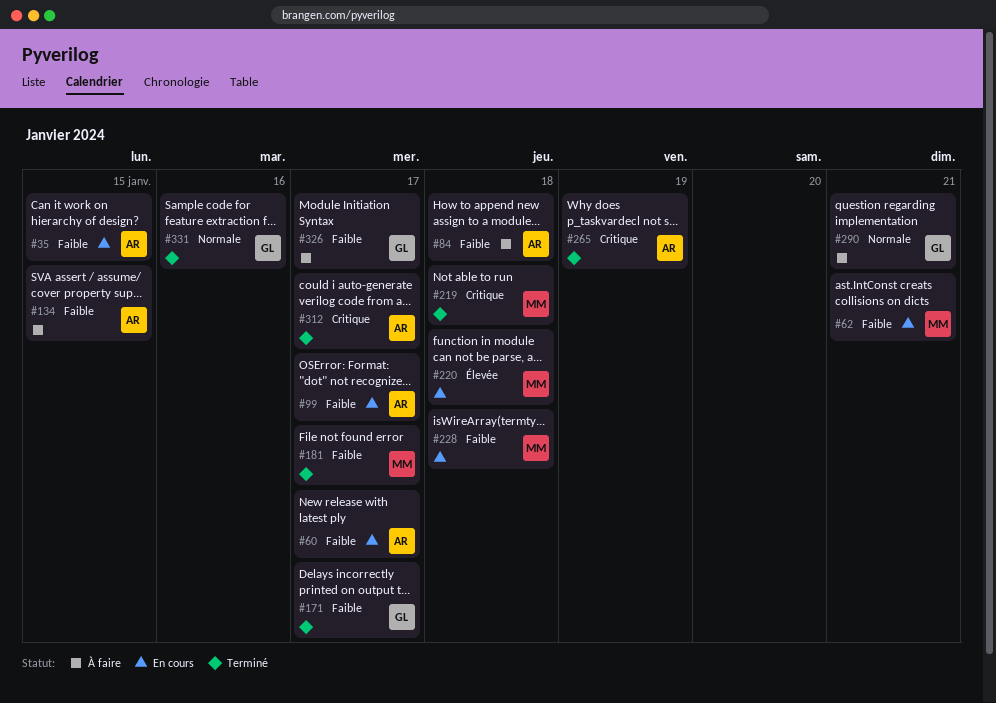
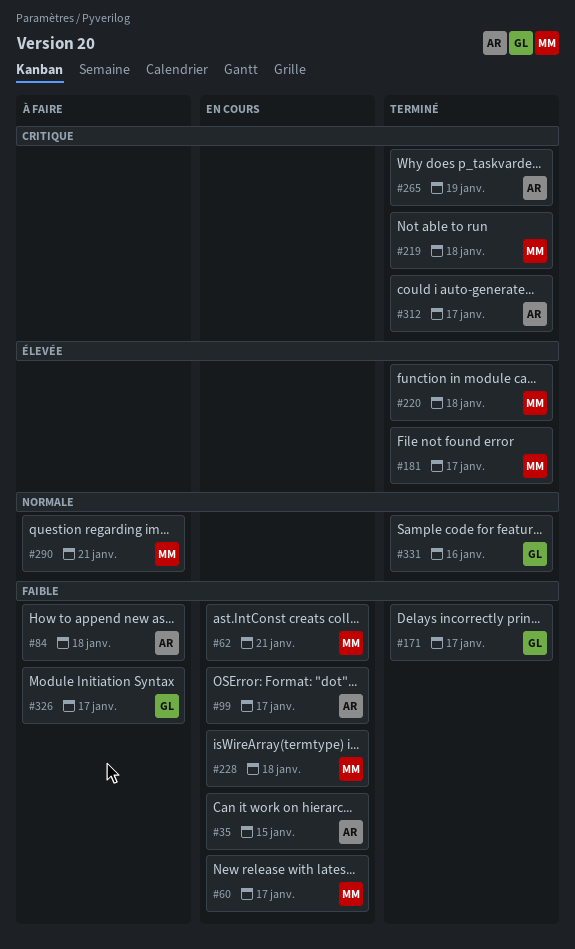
#60, owner: AR -> MM
#134: present -> none
#181, priority: Faible -> Élevée
#220, status: En cours -> Terminé
#290, owner: GL -> MM

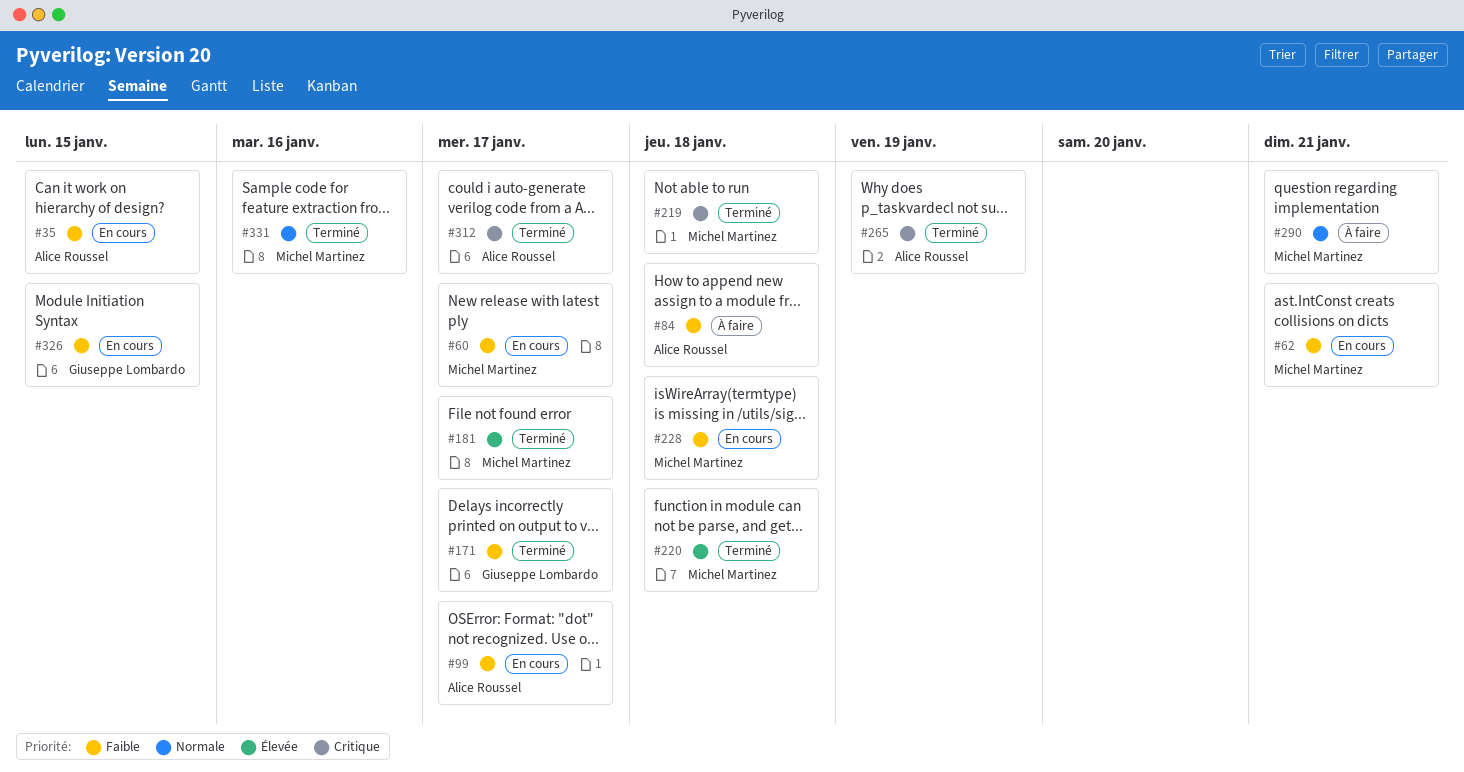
#326, status: À faire -> En cours
#326, due: Jan 17 -> Jan 15
#331, owner: Giuseppe Lombardo -> Michel Martinez

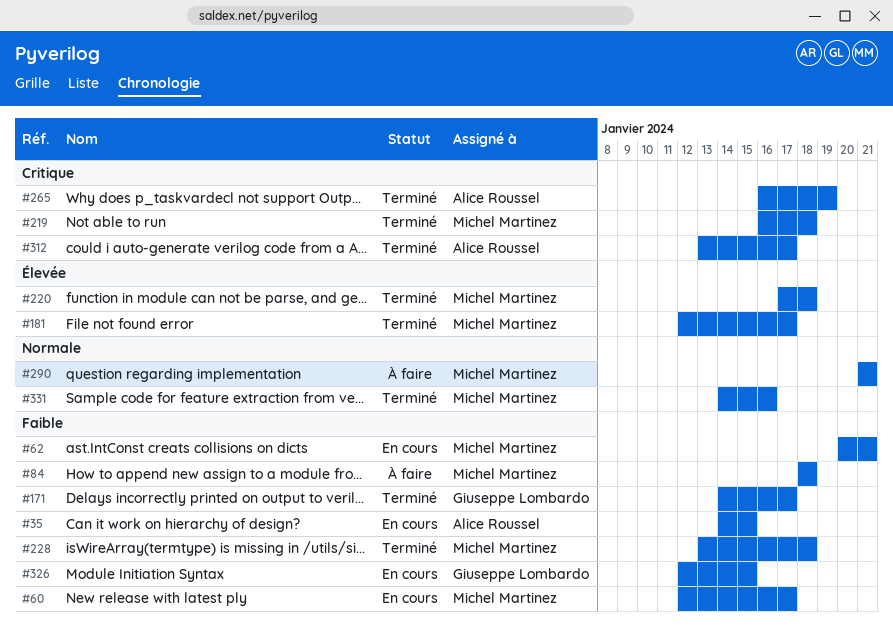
#84, owner: Alice Roussel -> Michel Martinez
#99: present -> none
#228, status: En cours -> Terminé

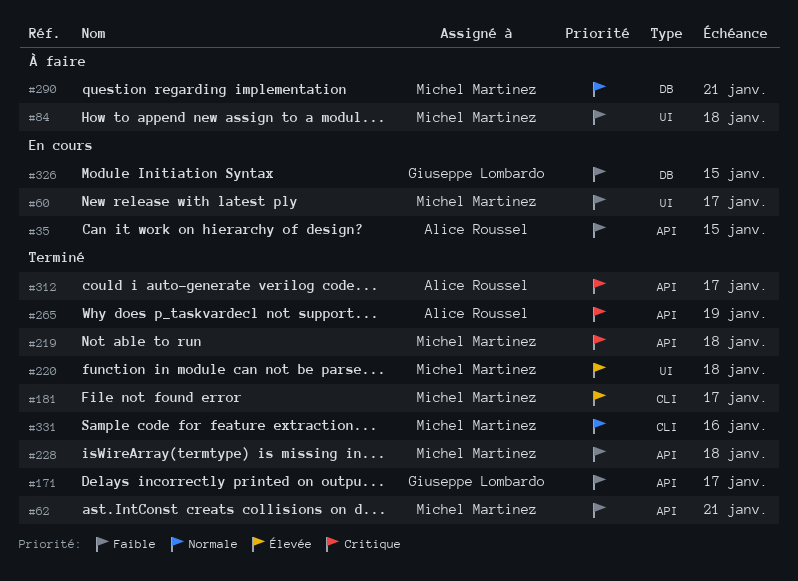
#62, status: En cours -> Terminé

